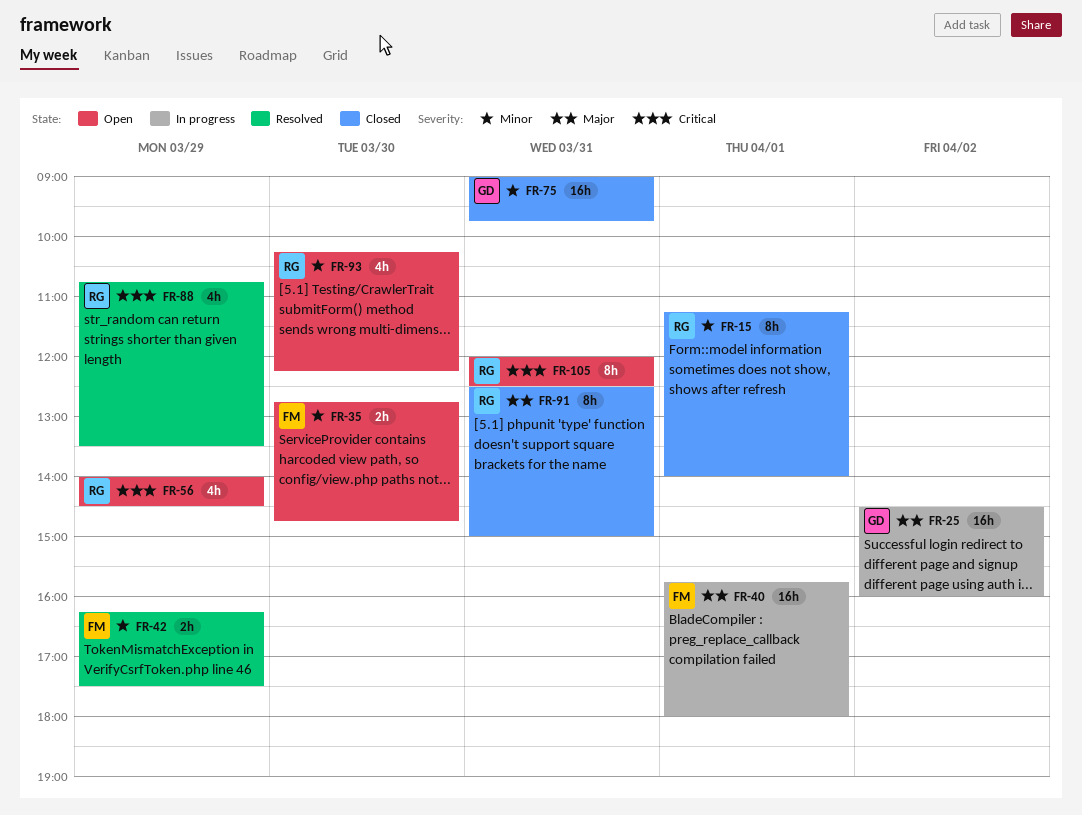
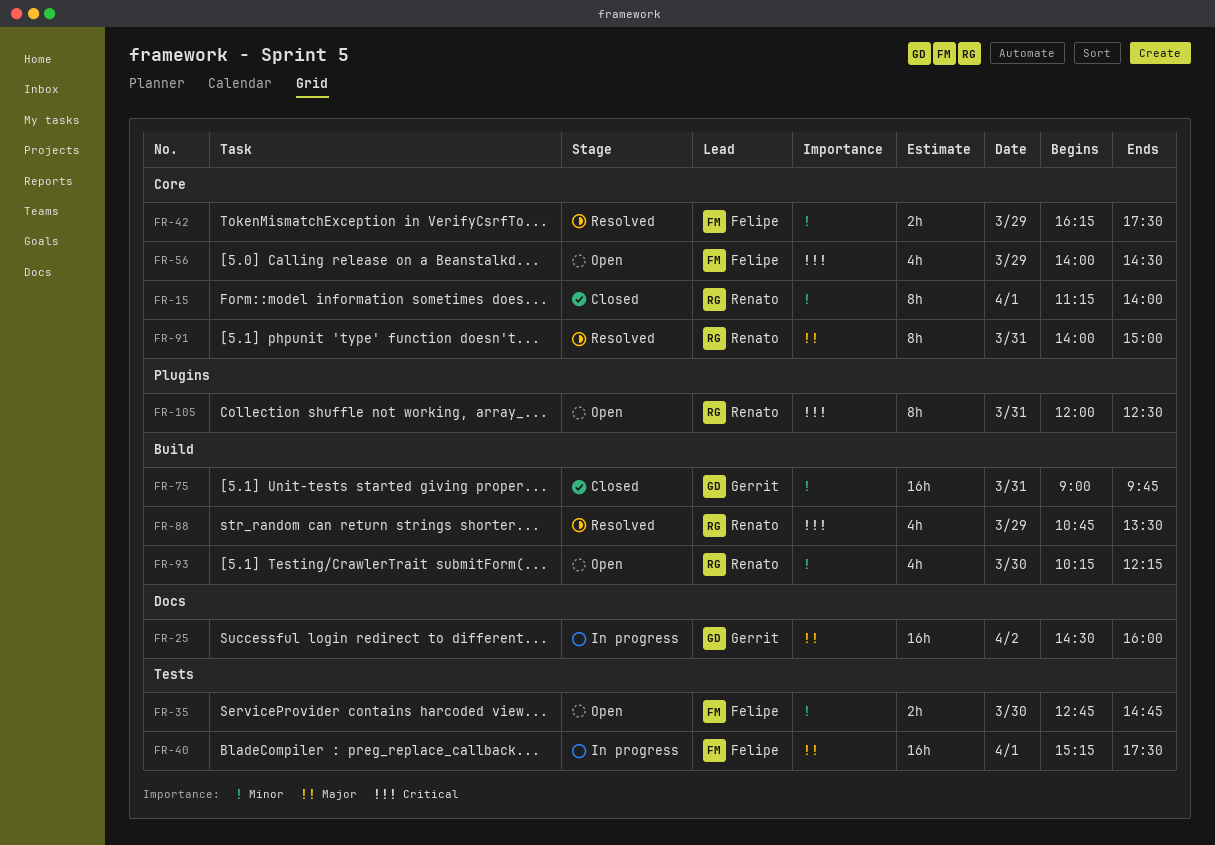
FR-40, begins: 15:45 -> 15:15
FR-40, ends: 18:00 -> 17:30
FR-56, owner: Renato -> Felipe
FR-91, status: Closed -> Resolved
FR-91, begins: 12:30 -> 14:00

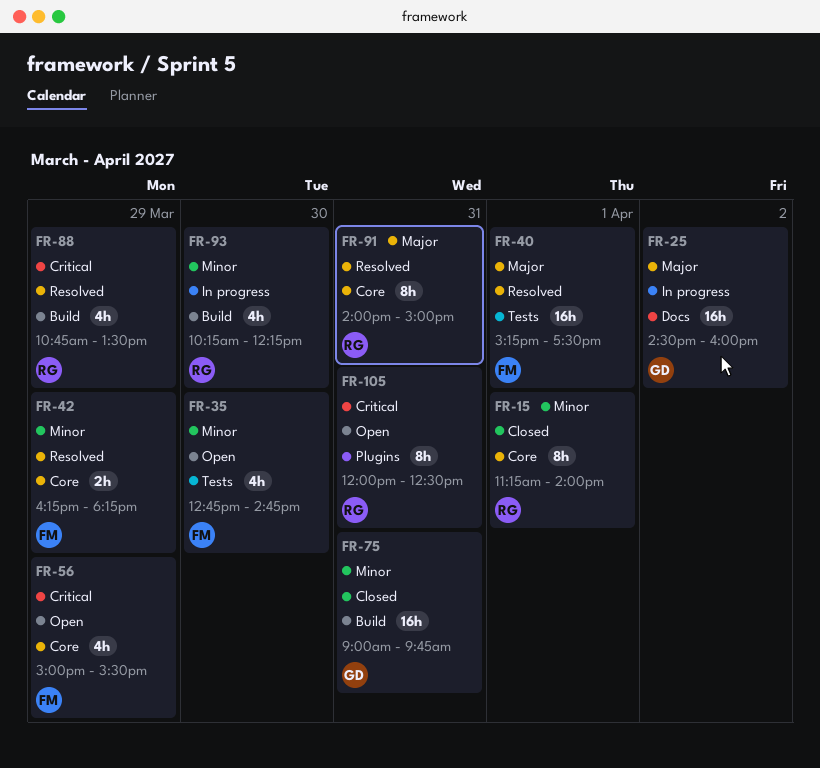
FR-35, estimate: 2h -> 4h
FR-40, status: In progress -> Resolved
FR-42, ends: 17:30 -> 18:15
FR-56, begins: 14:00 -> 15:00
FR-56, ends: 14:30 -> 15:30
FR-93, status: Open -> In progress

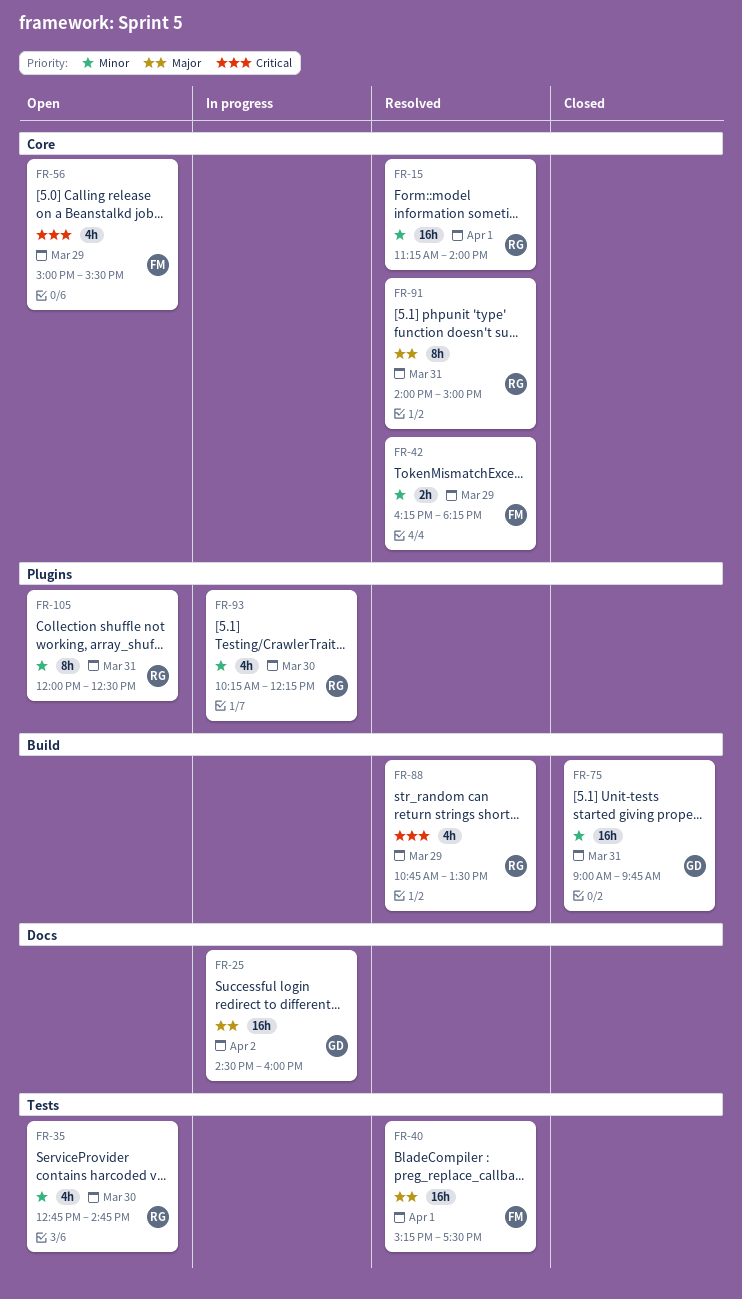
FR-15, status: Closed -> Resolved
FR-15, estimate: 8h -> 16h
FR-35, owner: FM -> RG
FR-93, label: Build -> Plugins
FR-105, priority: Critical -> Minor

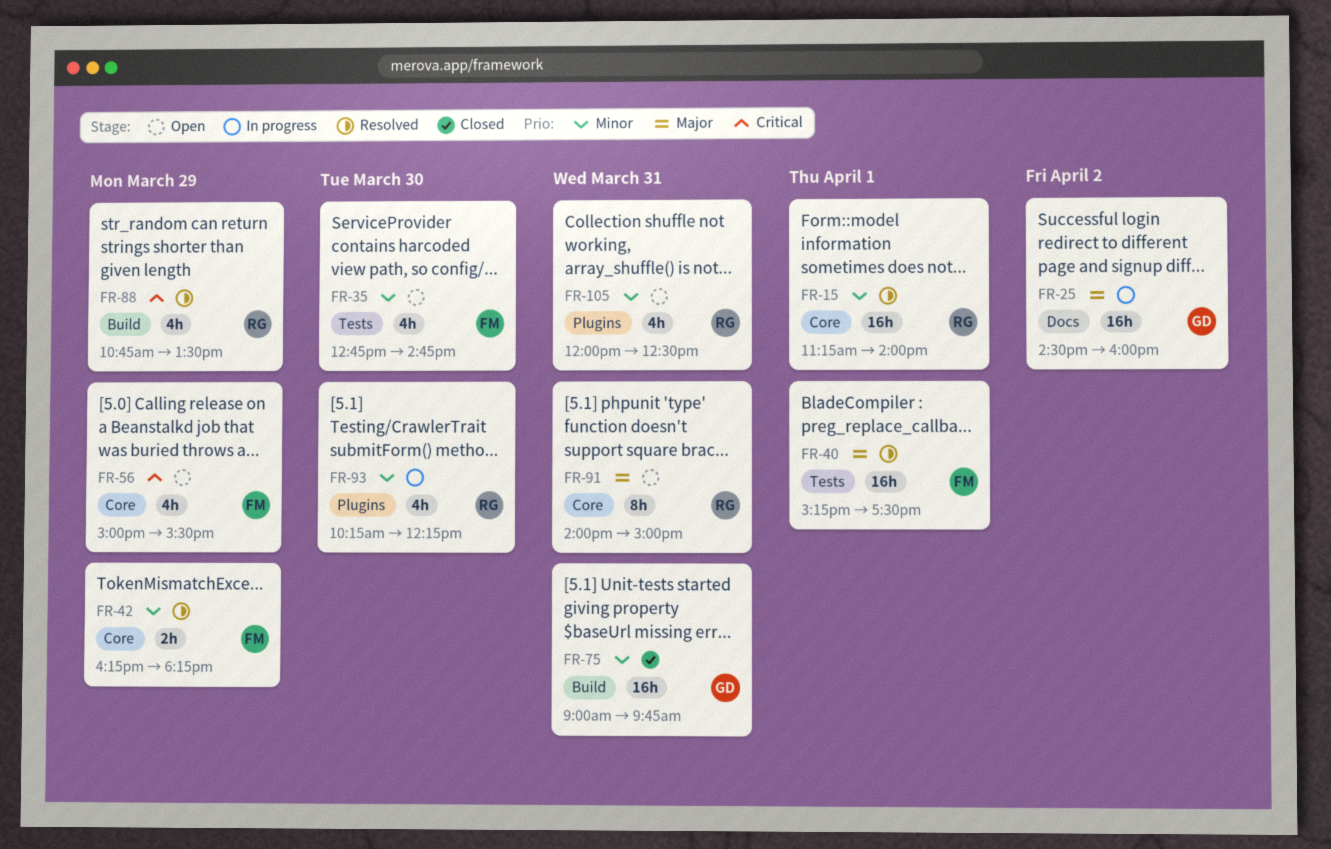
FR-35, owner: RG -> FM
FR-91, status: Resolved -> Open
FR-105, estimate: 8h -> 4h

